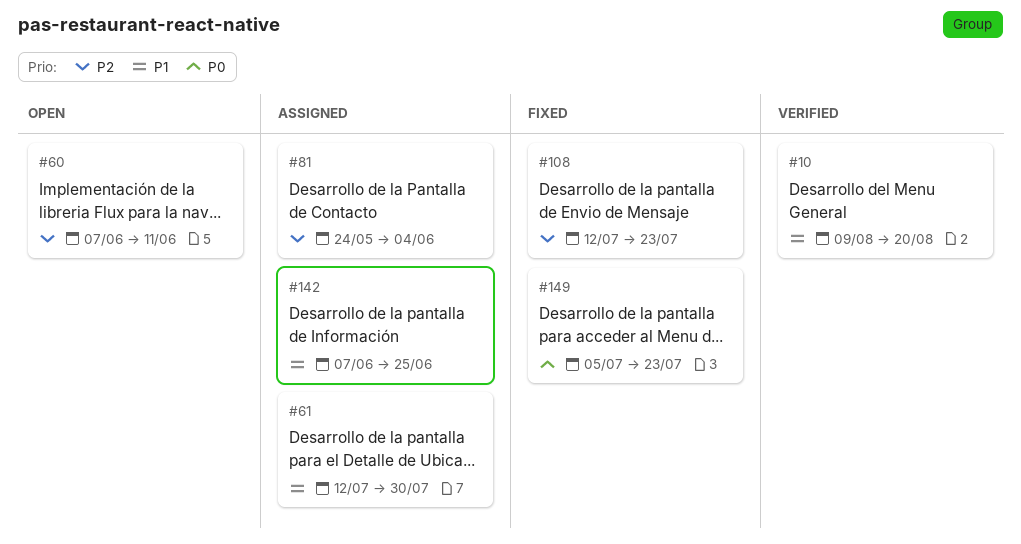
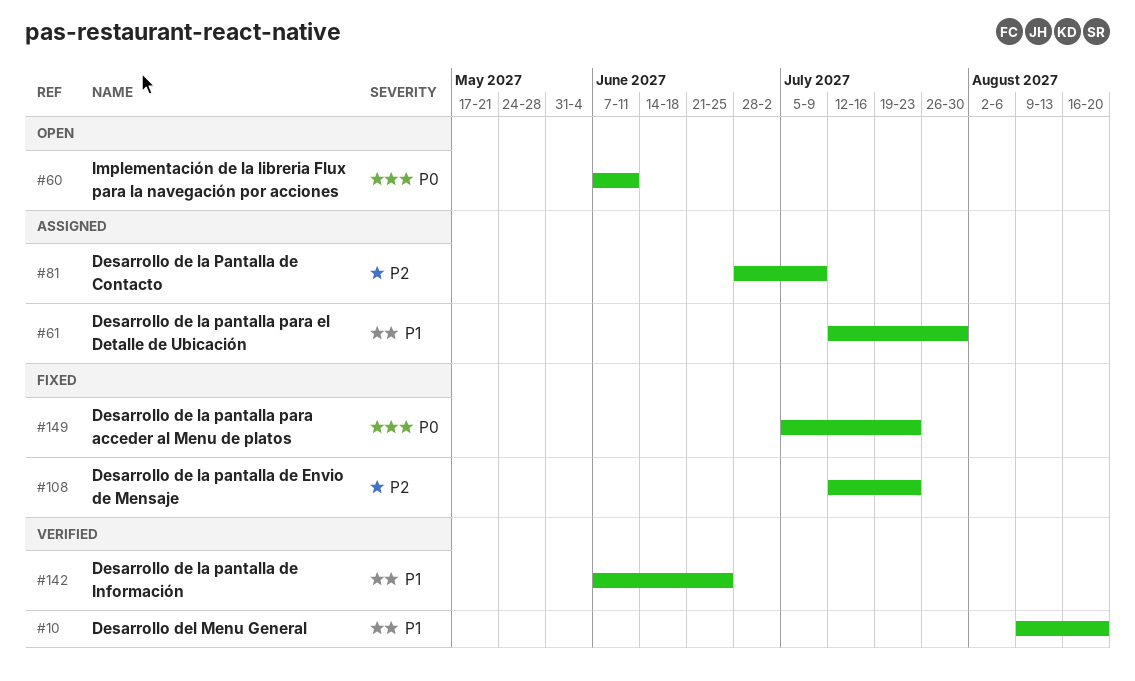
#60, priority: P2 -> P0
#81, start: May 24 -> Jun 28
#81, due: Jun 4 -> Jul 9
#142, status: Assigned -> Verified

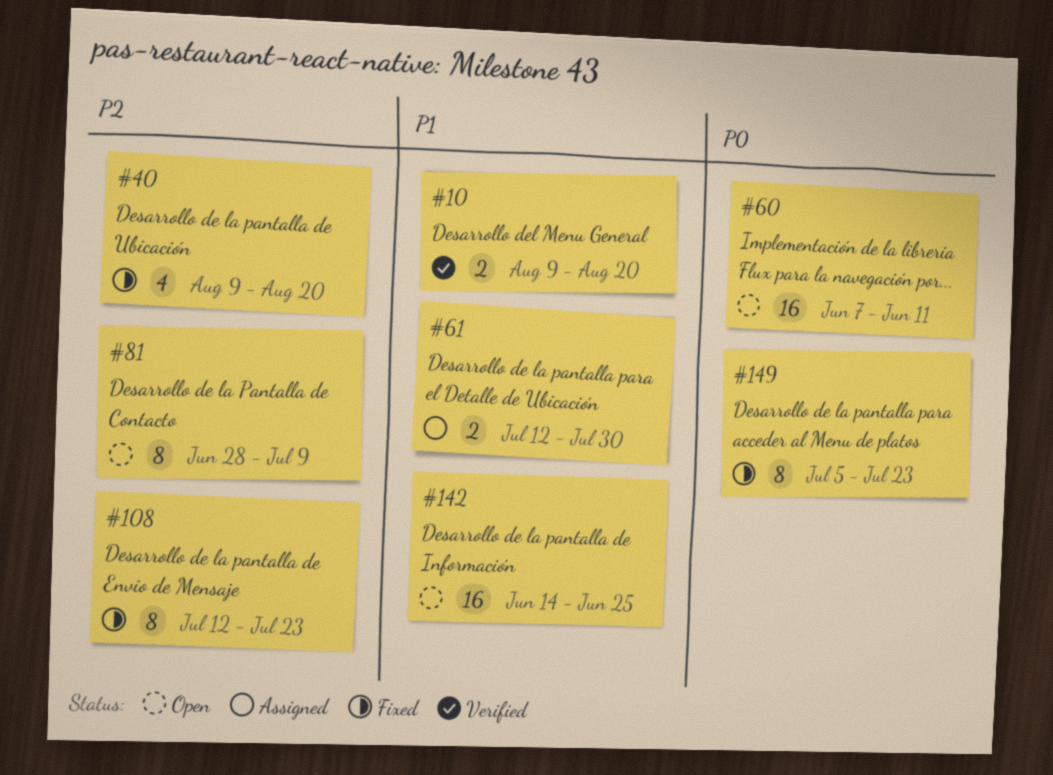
#40: none -> present
#81, status: Assigned -> Open
#142, status: Verified -> Open
#142, start: Jun 7 -> Jun 14

